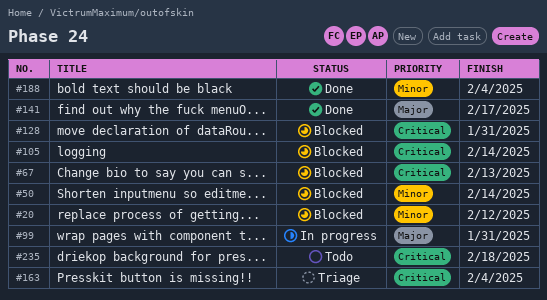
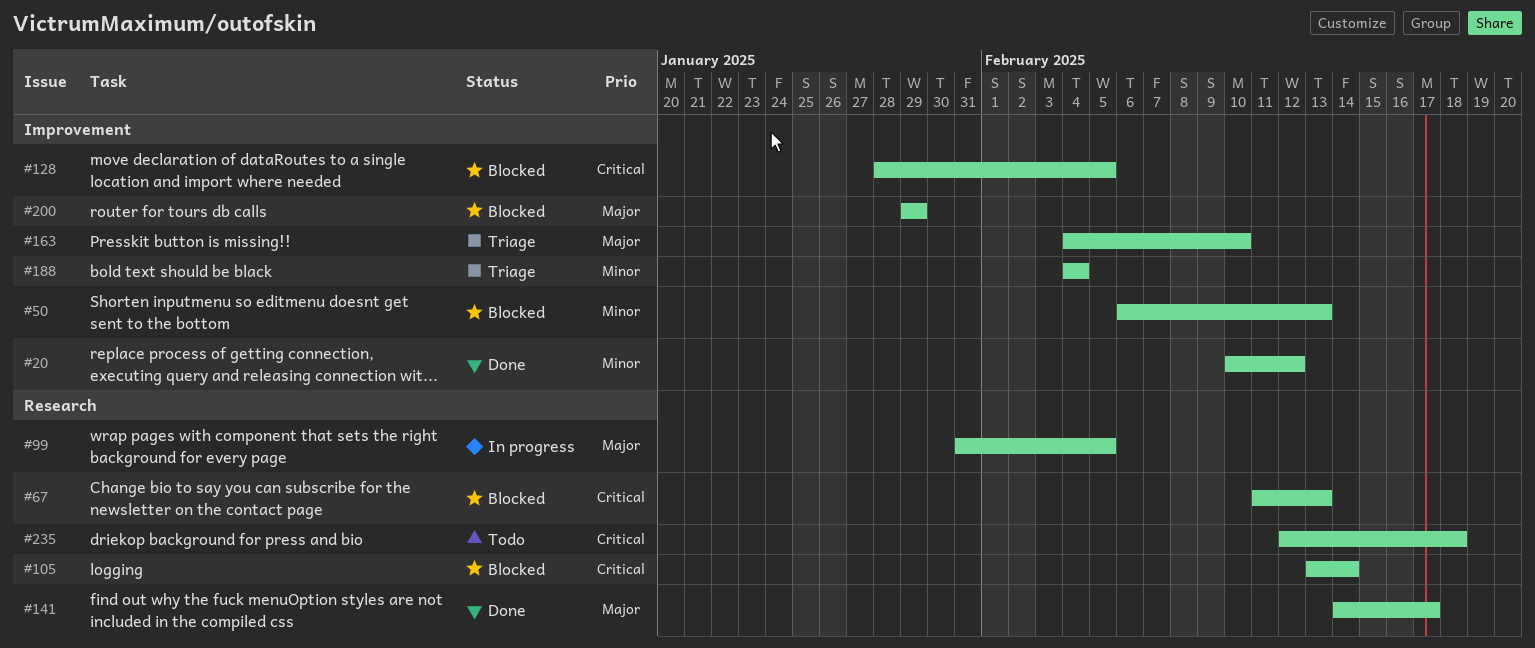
#20, status: Blocked -> Done
#50, due: Feb 14 -> Feb 13
#99, due: Jan 31 -> Feb 5
#128, due: Jan 31 -> Feb 5
#163, priority: Critical -> Major
#163, due: Feb 4 -> Feb 10
#188, status: Done -> Triage
#200: none -> present

